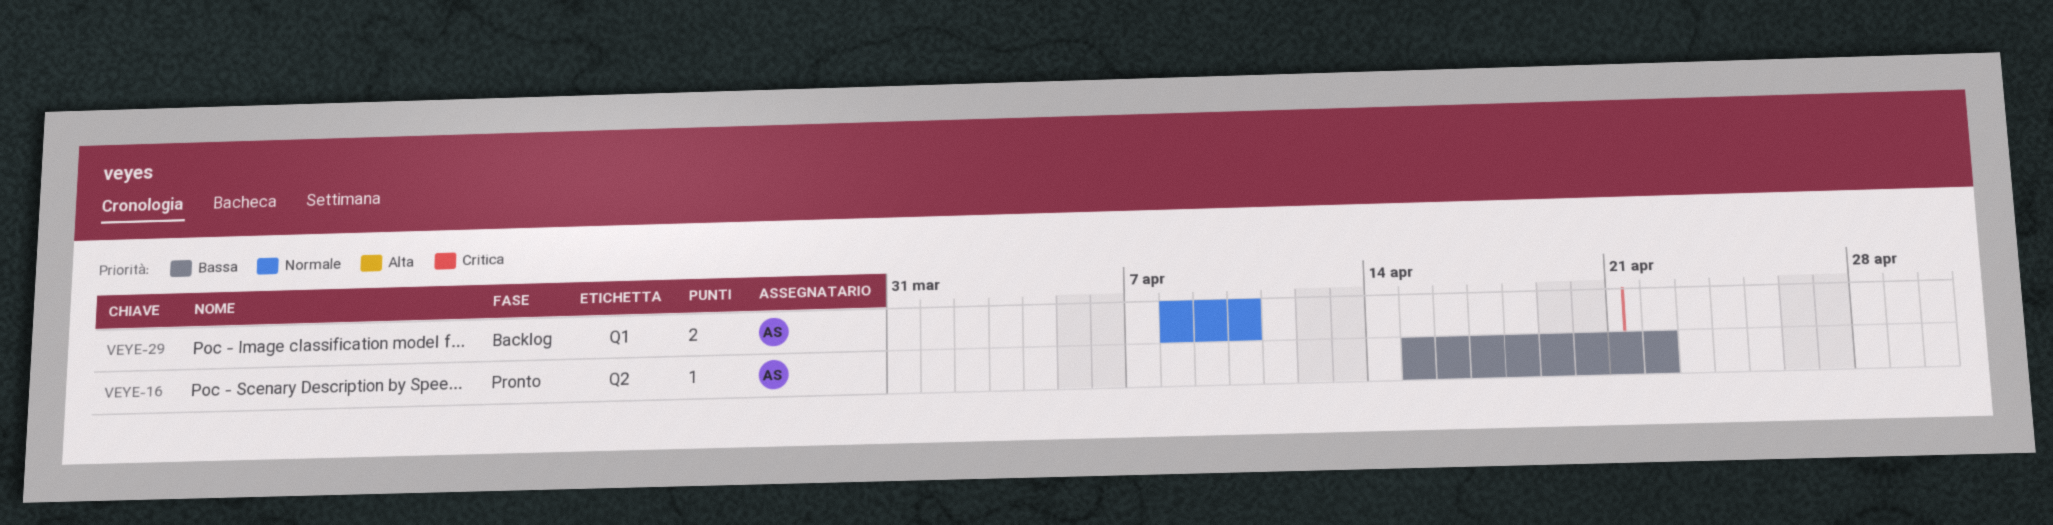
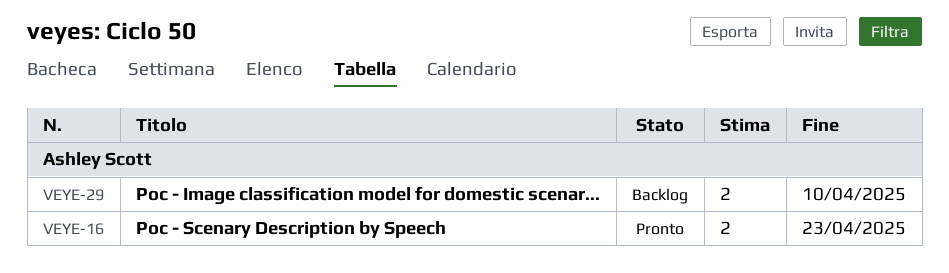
VEYE-16, estimate: 1 -> 2
VEYE-16, due: Apr 22 -> Apr 23

